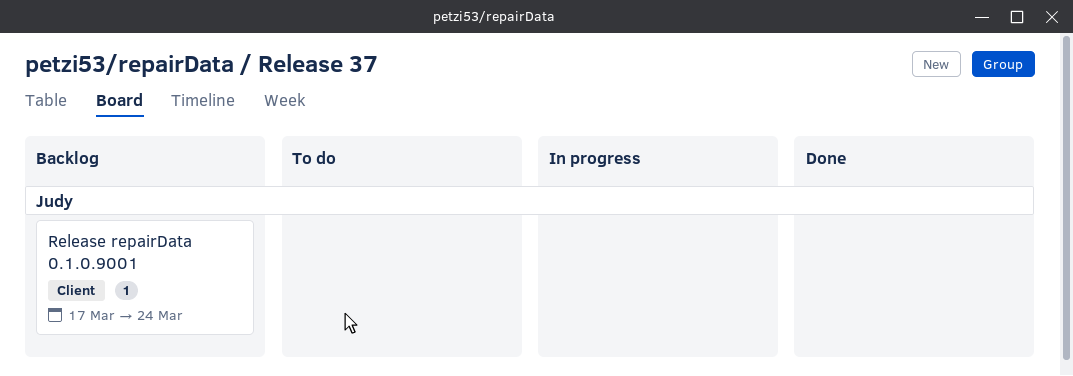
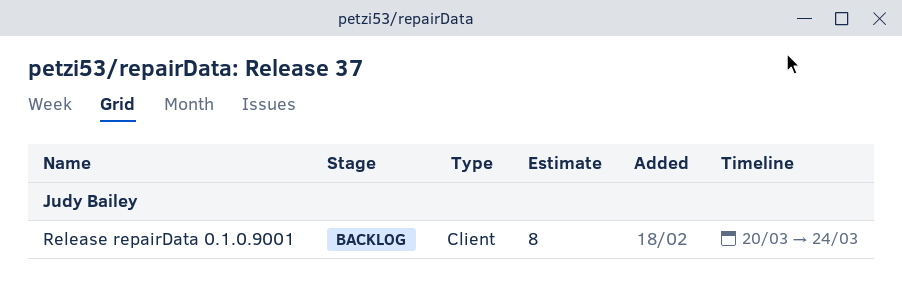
Release repairData 0.1.0.9001, estimate: 1 -> 8
Release repairData 0.1.0.9001, start: Mar 17 -> Mar 20

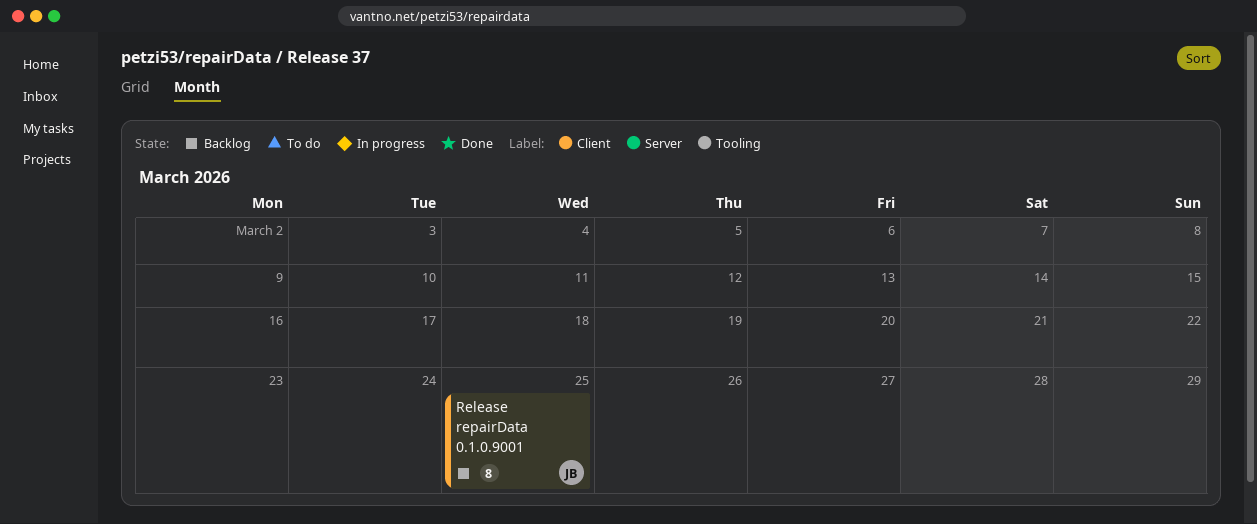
Release repairData 0.1.0.9001, due: Mar 24 -> Mar 25

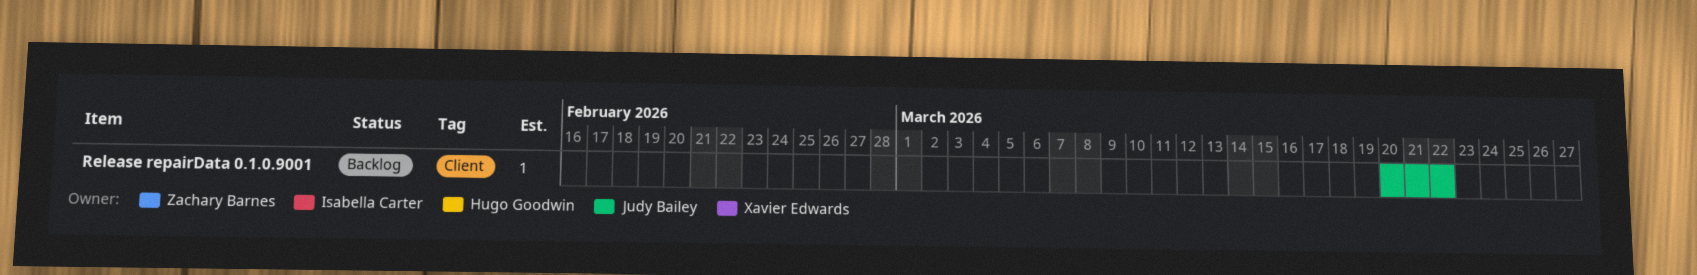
Release repairData 0.1.0.9001, estimate: 8 -> 1
Release repairData 0.1.0.9001, due: Mar 25 -> Mar 22

